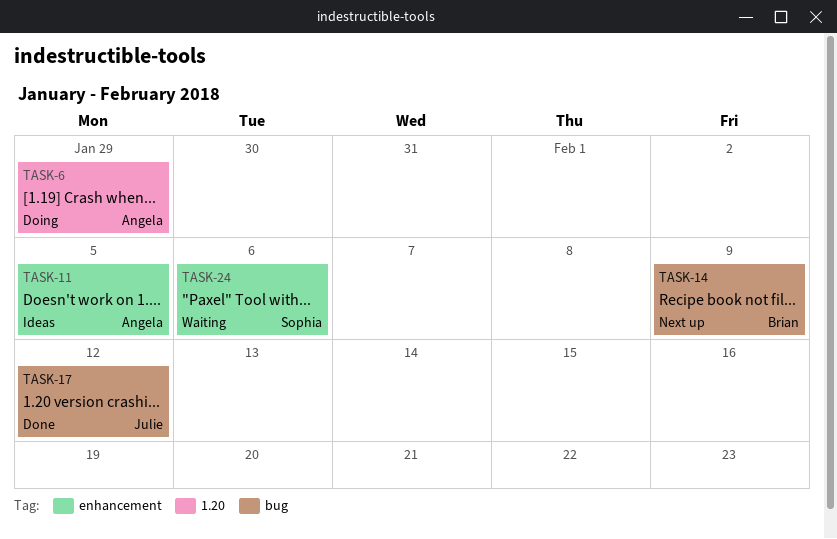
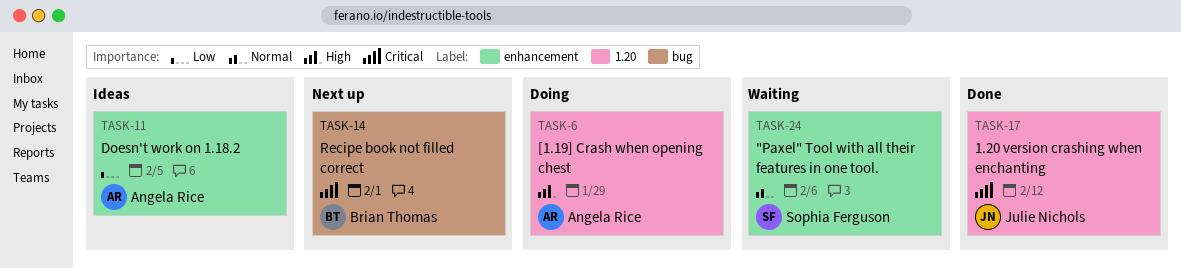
TASK-14, due: Feb 9 -> Feb 1
TASK-17, label: bug -> 1.20

